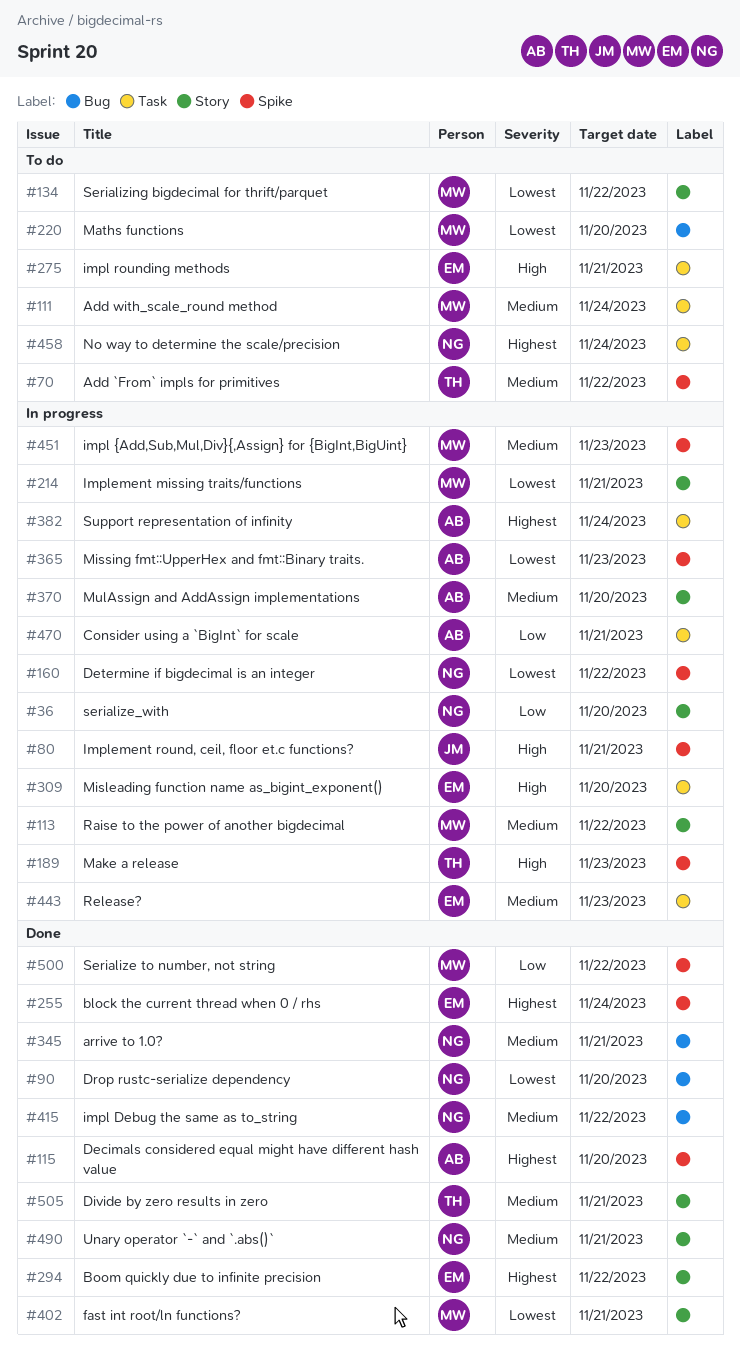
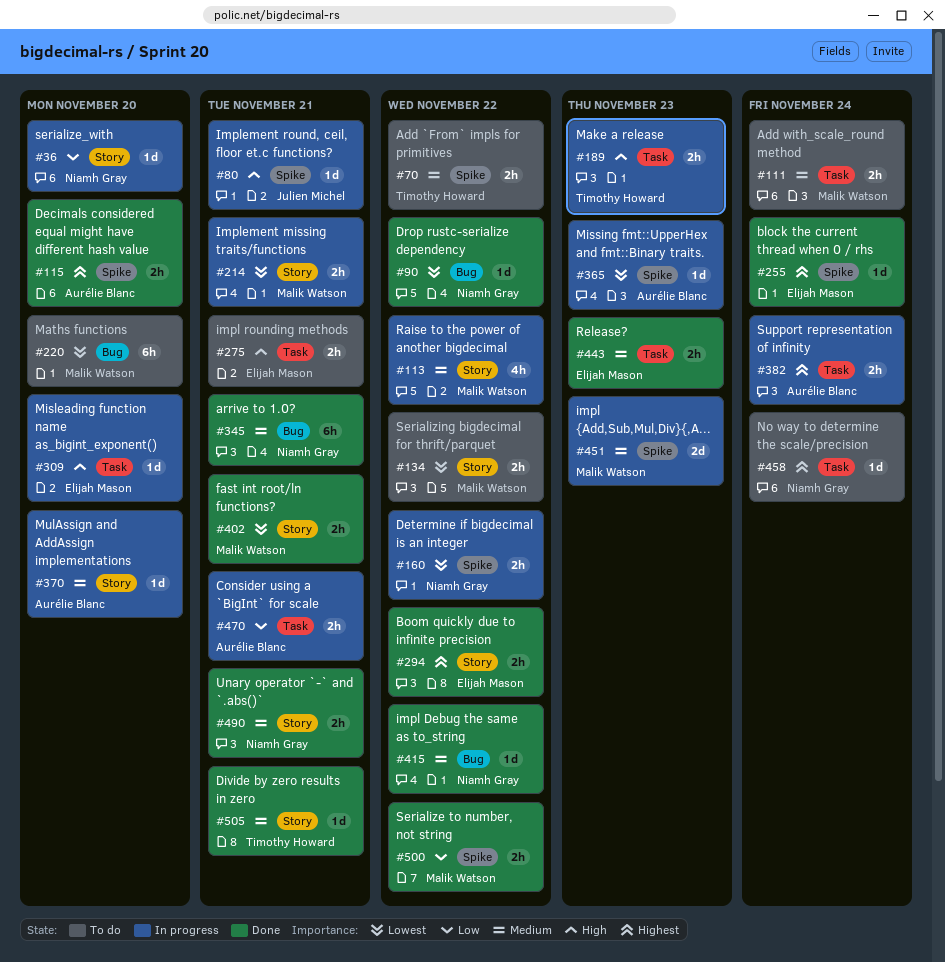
#90, due: Nov 20 -> Nov 22
#189, label: Spike -> Task
#443, status: In progress -> Done

